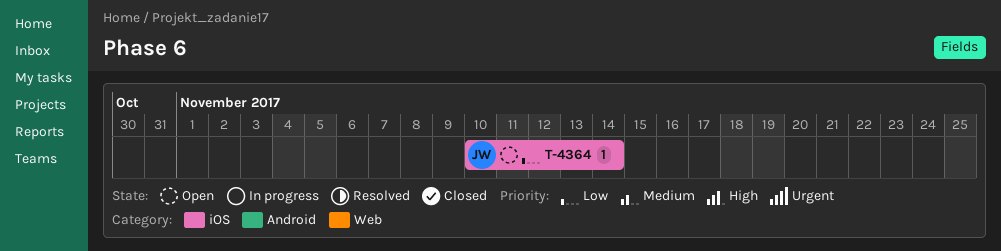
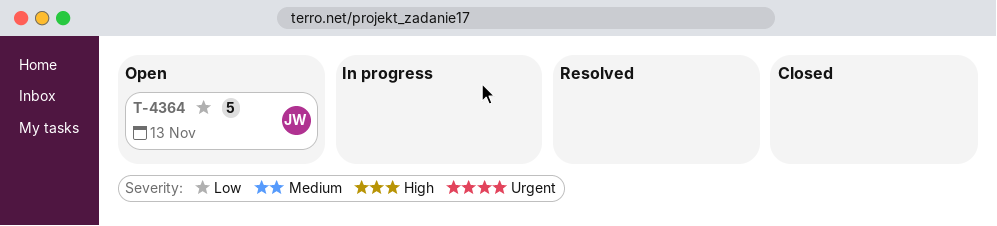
T-4364, estimate: 1 -> 5
T-4364, due: Nov 14 -> Nov 13

